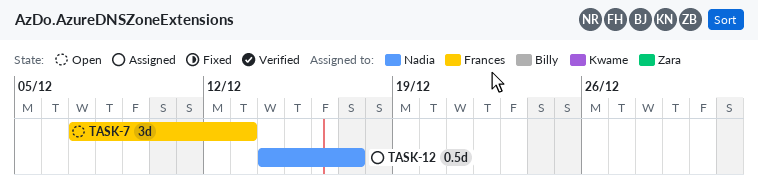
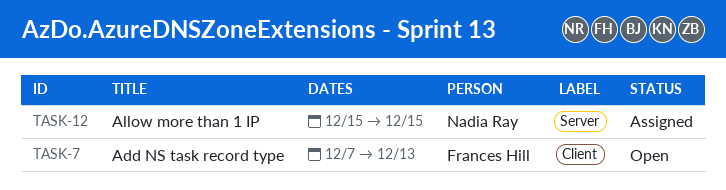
TASK-12, start: Dec 14 -> Dec 15
TASK-12, due: Dec 17 -> Dec 15

